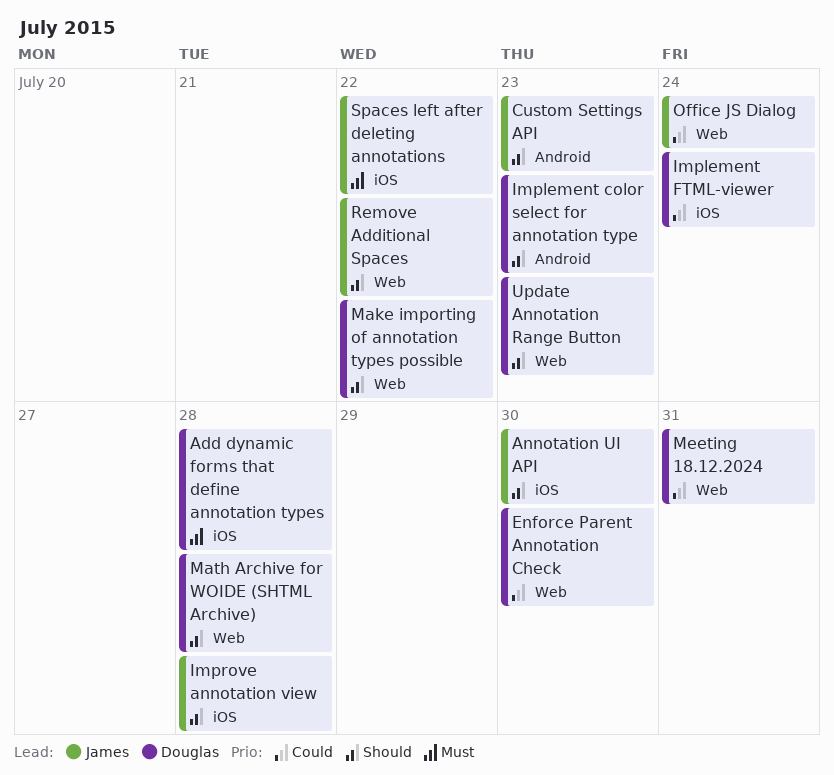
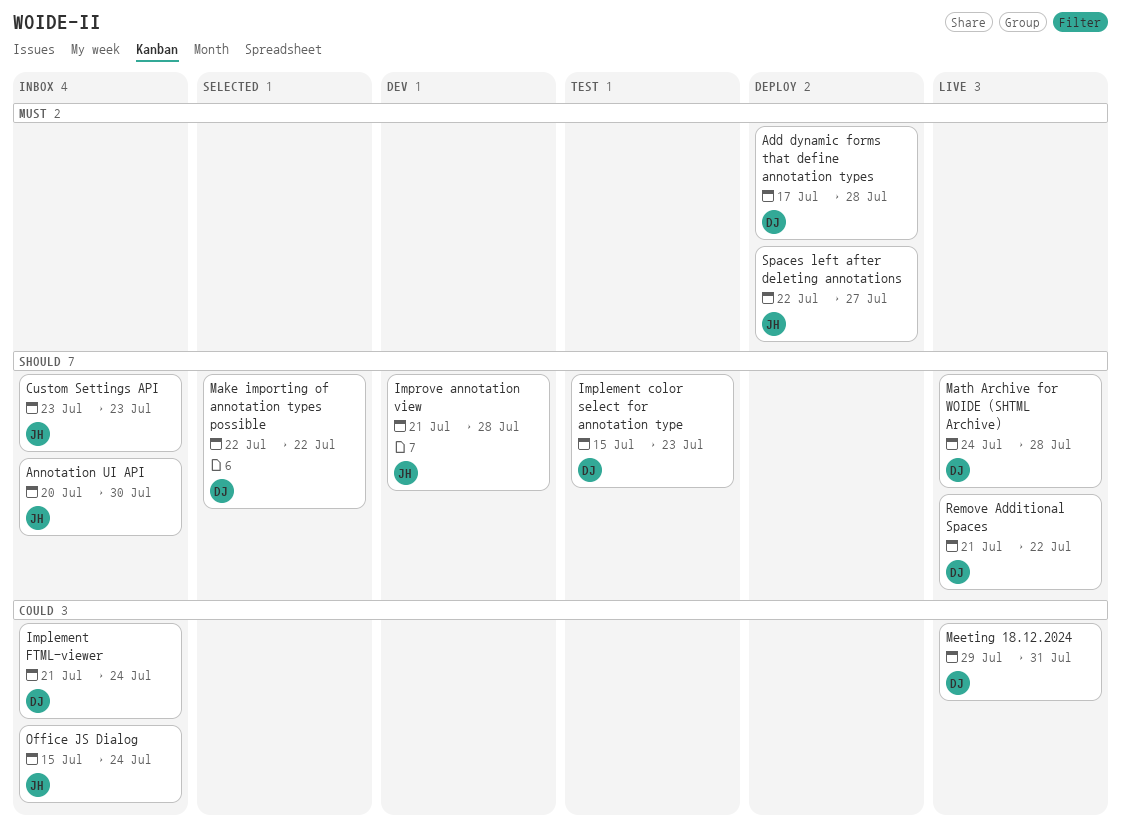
Enforce Parent Annotation Check: present -> none
Remove Additional Spaces, owner: James -> Douglas
Spaces left after deleting annotations, due: Jul 22 -> Jul 27
Update Annotation Range Button: present -> none

